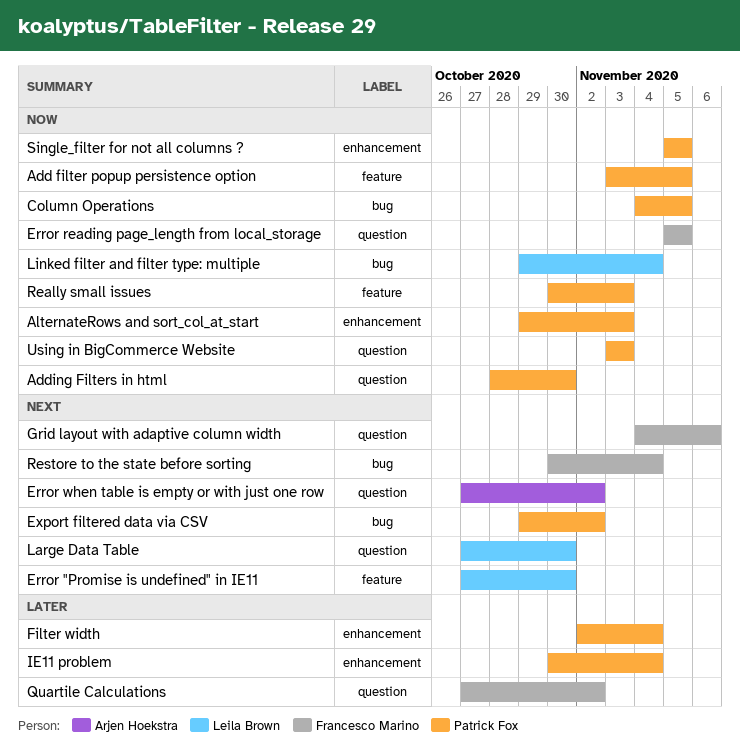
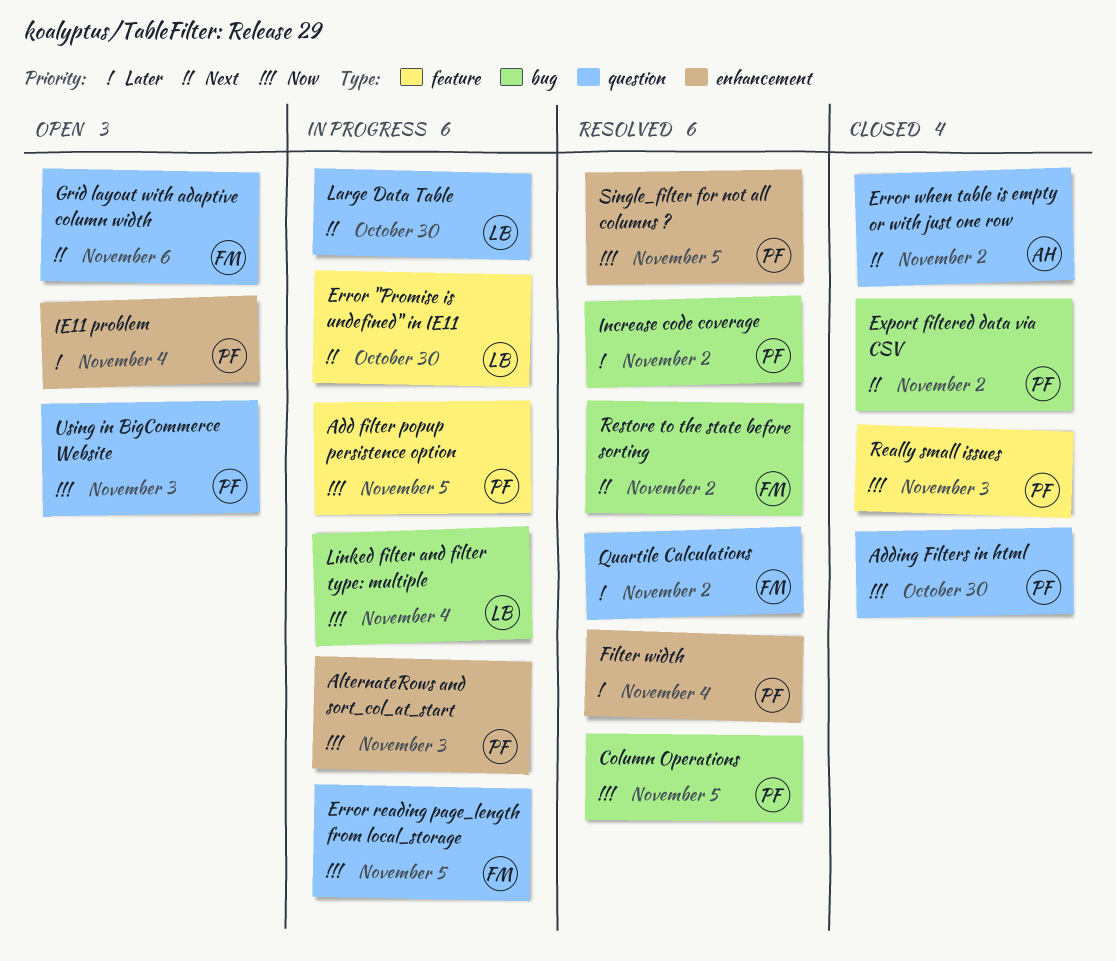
Increase code coverage: none -> present
Restore to the state before sorting, due: Nov 4 -> Nov 2

